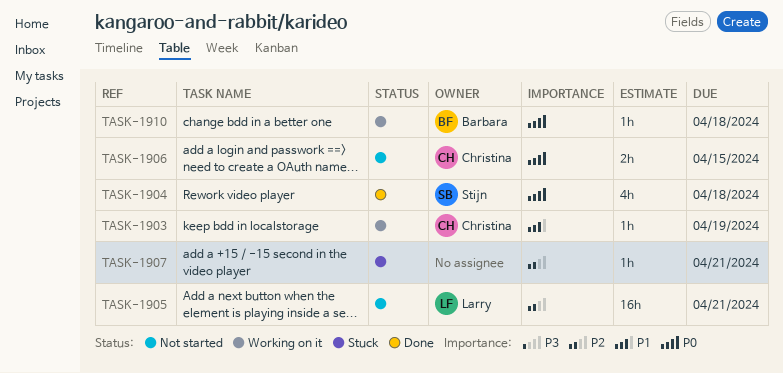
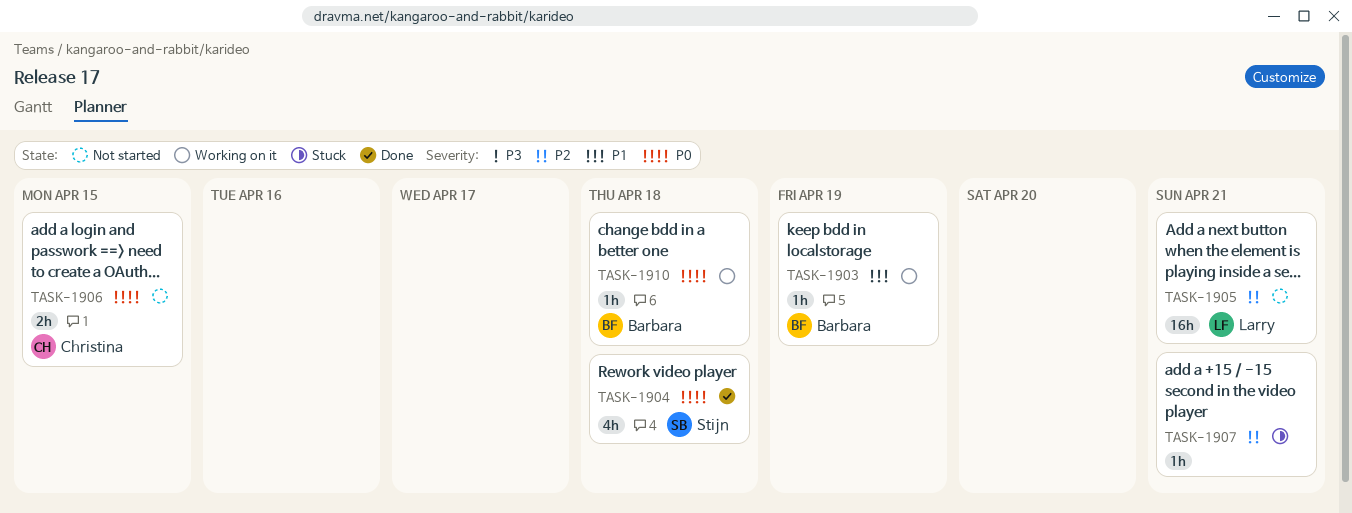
TASK-1903, owner: Christina -> Barbara

